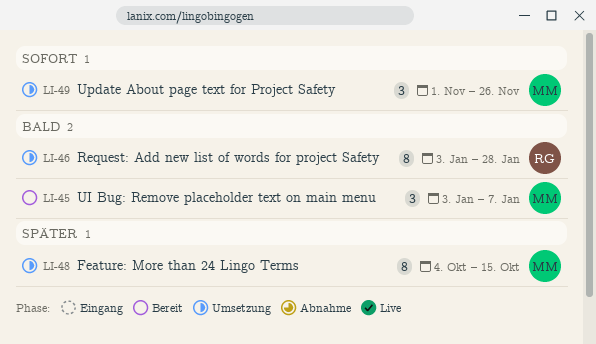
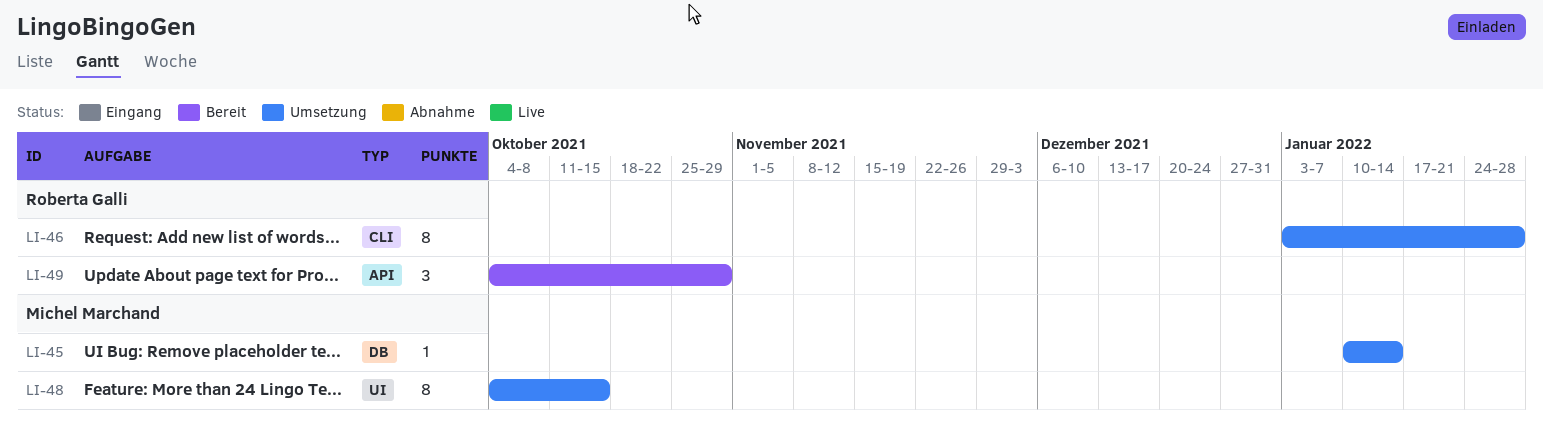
LI-45, status: Bereit -> Umsetzung
LI-45, estimate: 3 -> 1
LI-45, start: Jan 3 -> Jan 10
LI-45, due: Jan 7 -> Jan 14
LI-49, status: Umsetzung -> Bereit
LI-49, owner: Michel Marchand -> Roberta Galli
LI-49, start: Nov 1 -> Oct 4
LI-49, due: Nov 26 -> Oct 29

